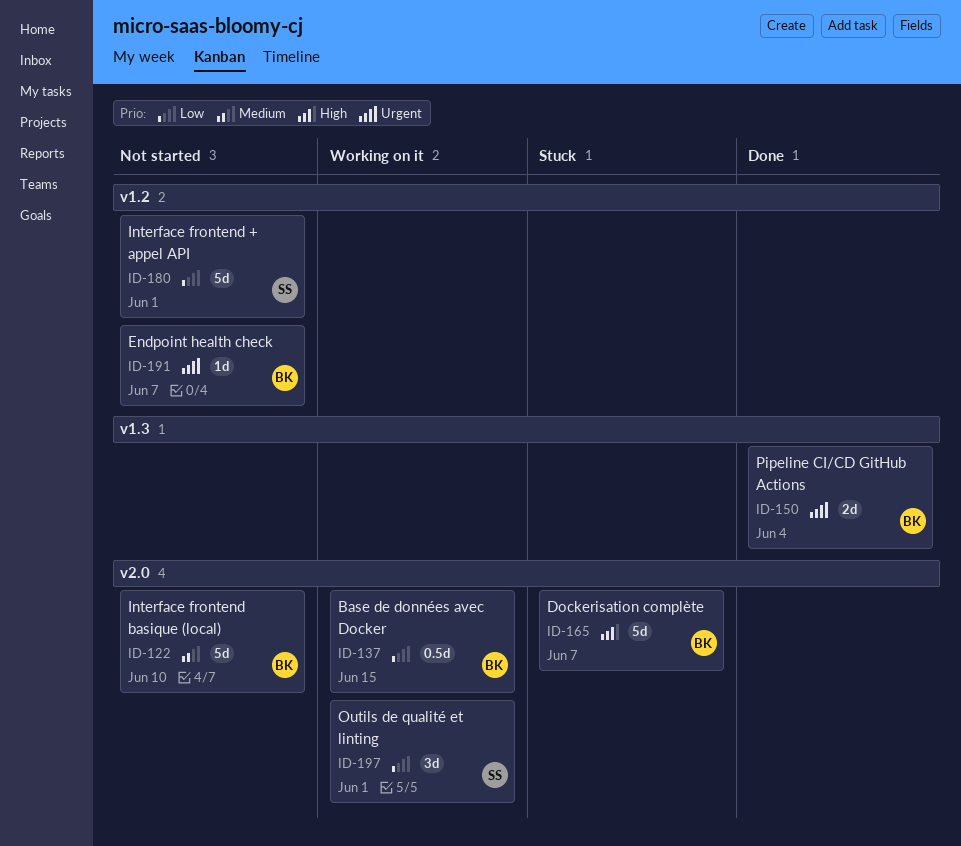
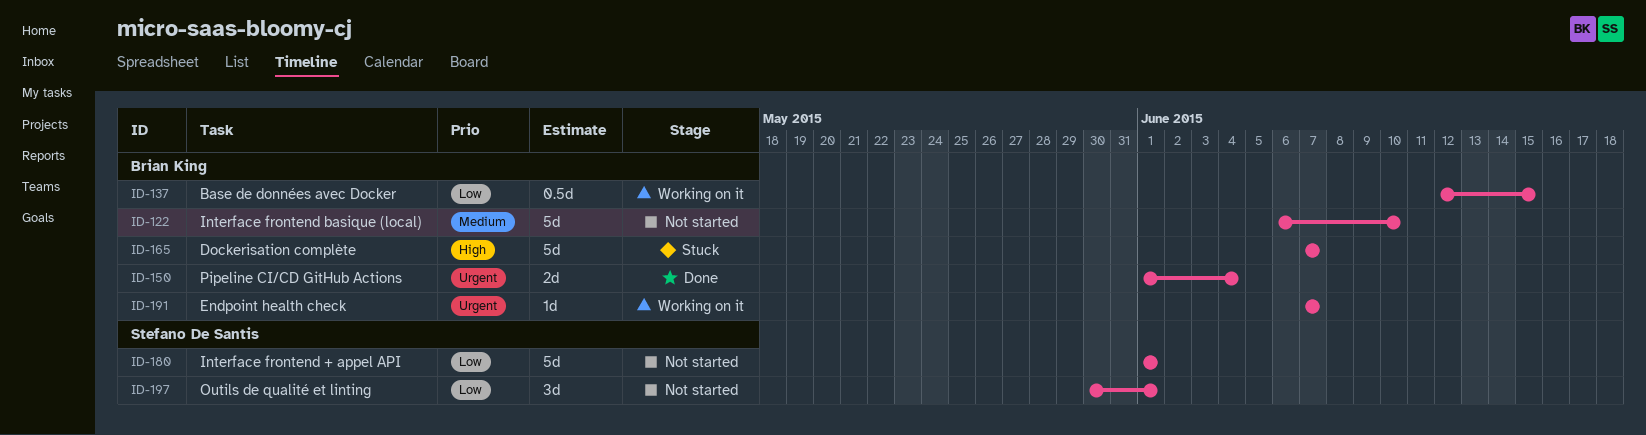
ID-191, status: Not started -> Working on it
ID-197, status: Working on it -> Not started

